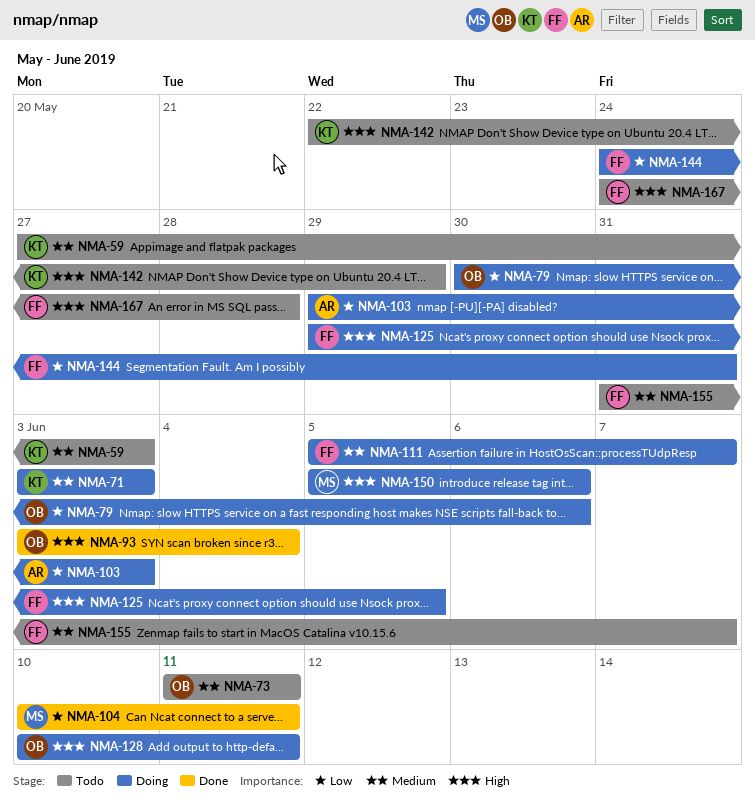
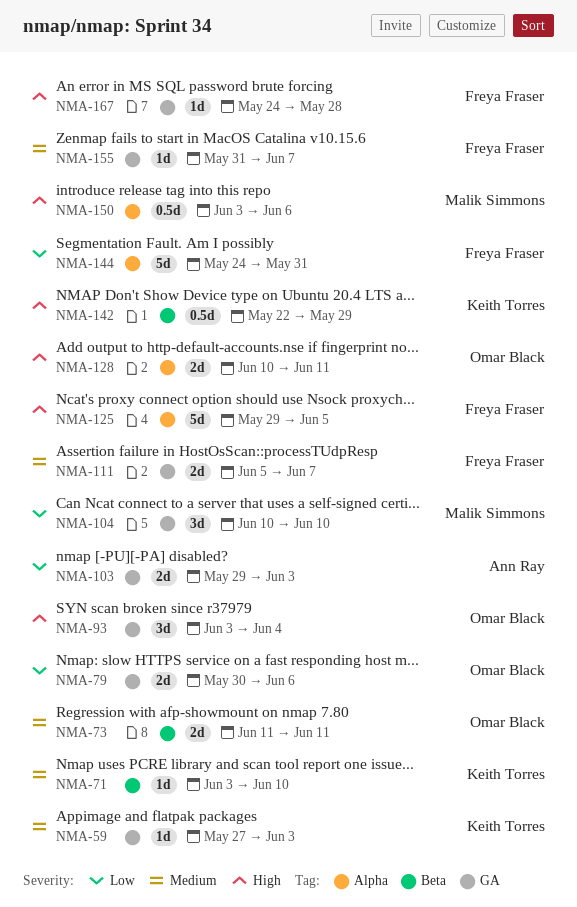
NMA-71, due: Jun 3 -> Jun 10
NMA-104, due: Jun 11 -> Jun 10
NMA-150, start: Jun 5 -> Jun 3

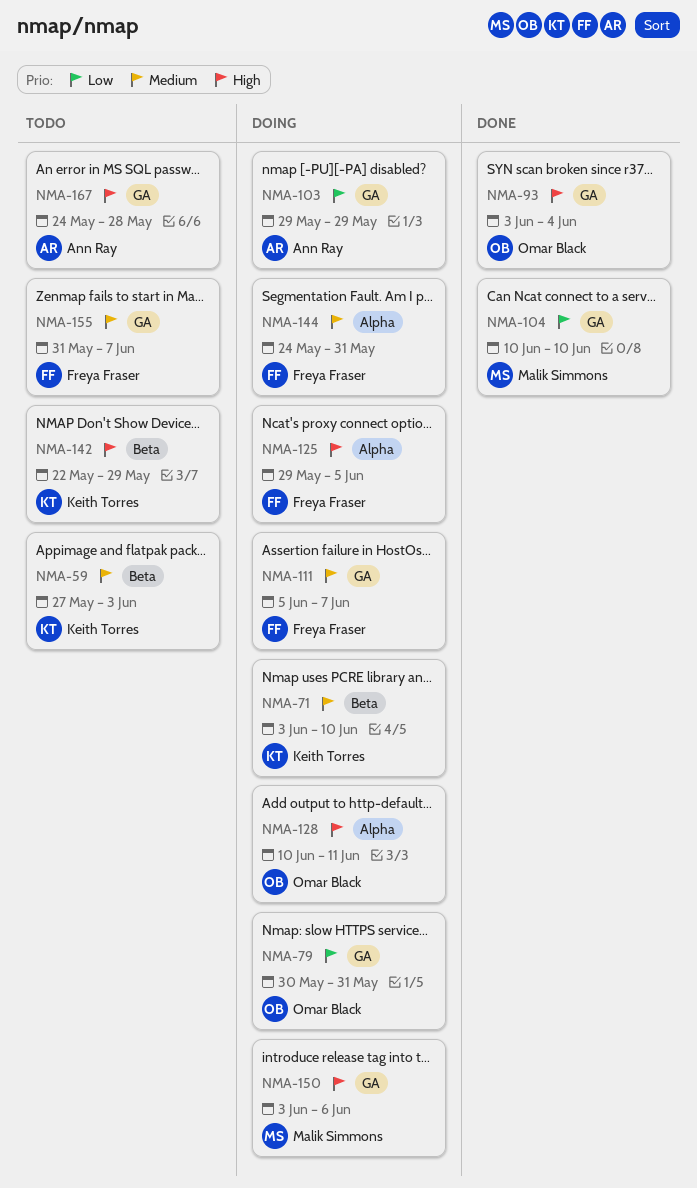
NMA-59, label: GA -> Beta
NMA-73: present -> none
NMA-79, due: Jun 6 -> May 31
NMA-103, due: Jun 3 -> May 29
NMA-144, priority: Low -> Medium
NMA-150, label: Alpha -> GA
NMA-167, owner: Freya Fraser -> Ann Ray

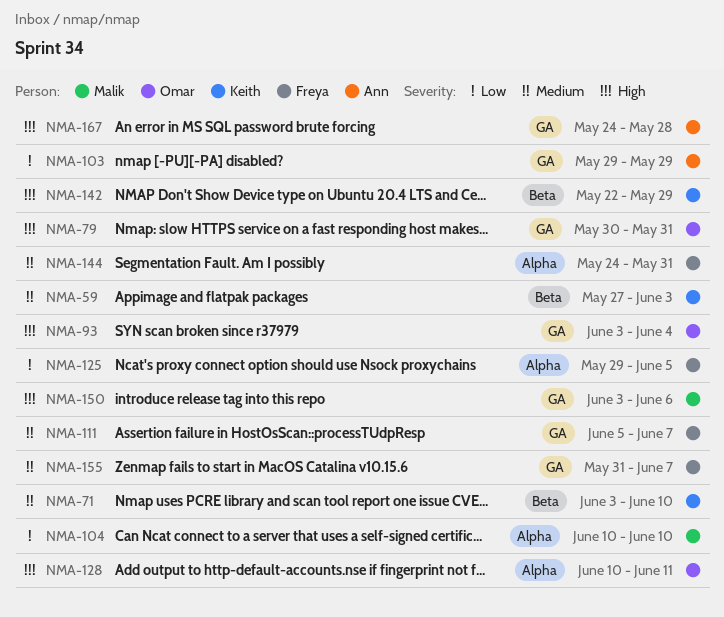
NMA-79, priority: Low -> High
NMA-104, label: GA -> Alpha
NMA-125, priority: High -> Low

